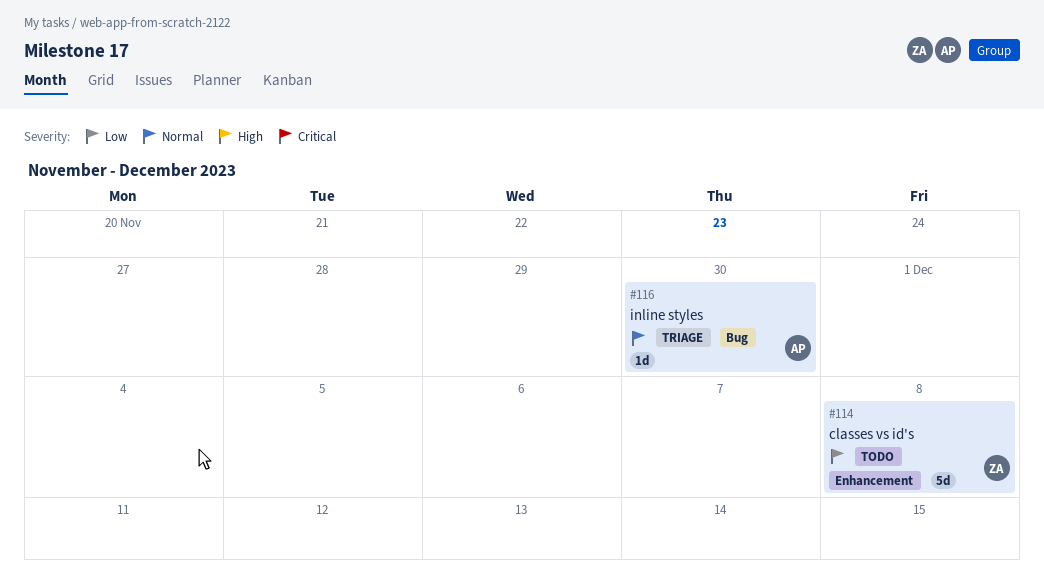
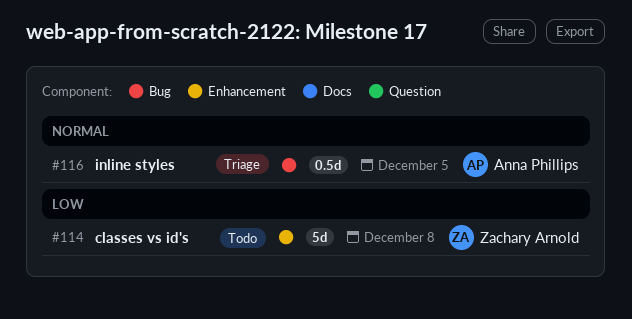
#116, estimate: 1d -> 0.5d
#116, due: Nov 30 -> Dec 5

